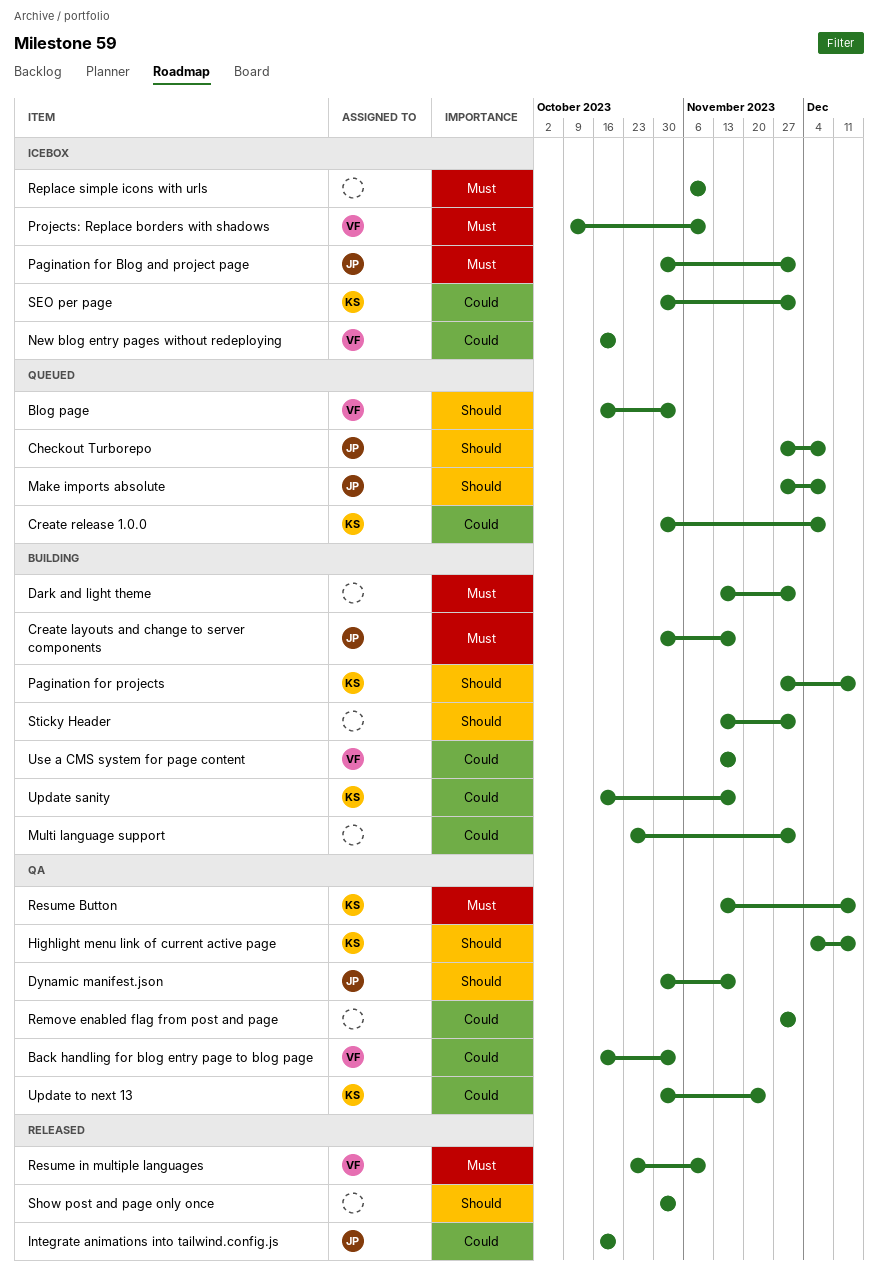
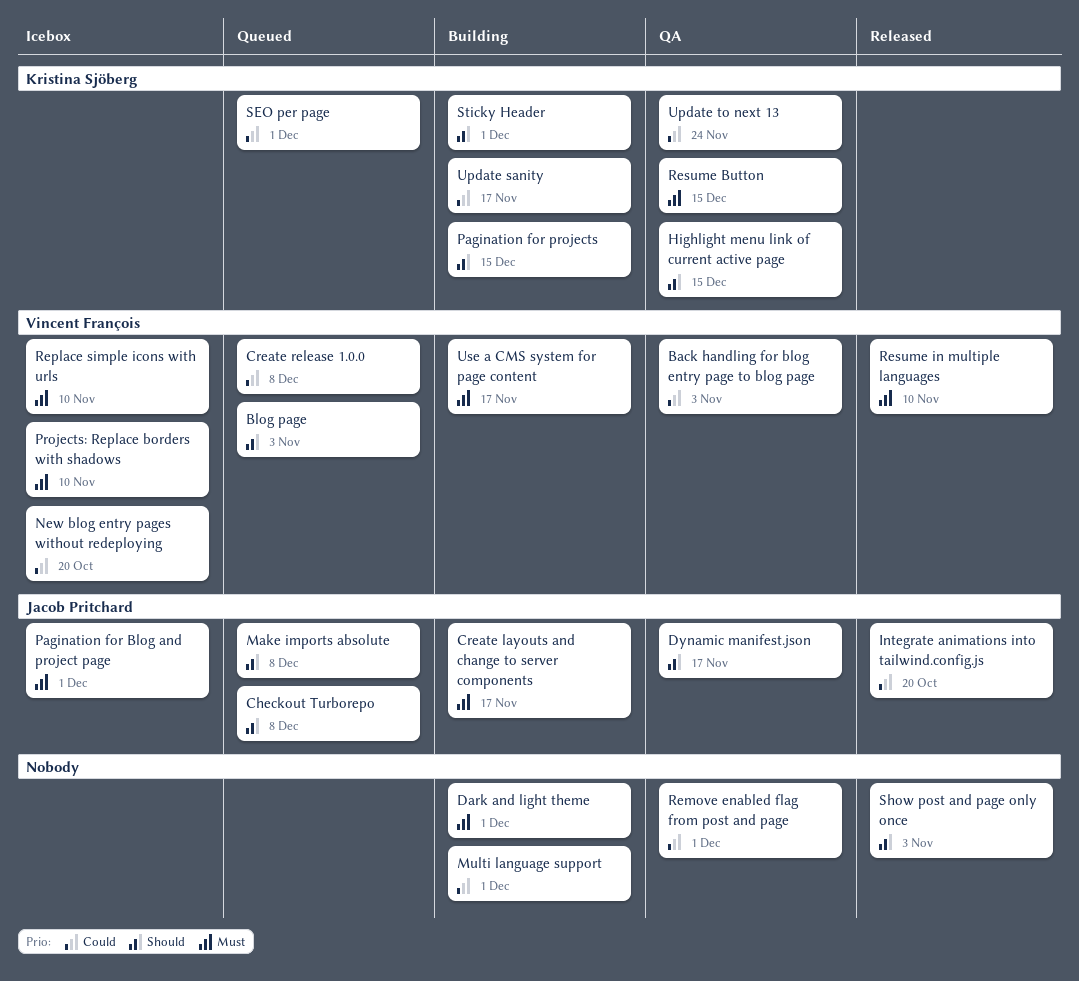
Create release 1.0.0, owner: Kristina Sjöberg -> Vincent François
Replace simple icons with urls, owner: none -> Vincent François
SEO per page, status: Icebox -> Queued
Sticky Header, owner: none -> Kristina Sjöberg
Use a CMS system for page content, priority: Could -> Must

